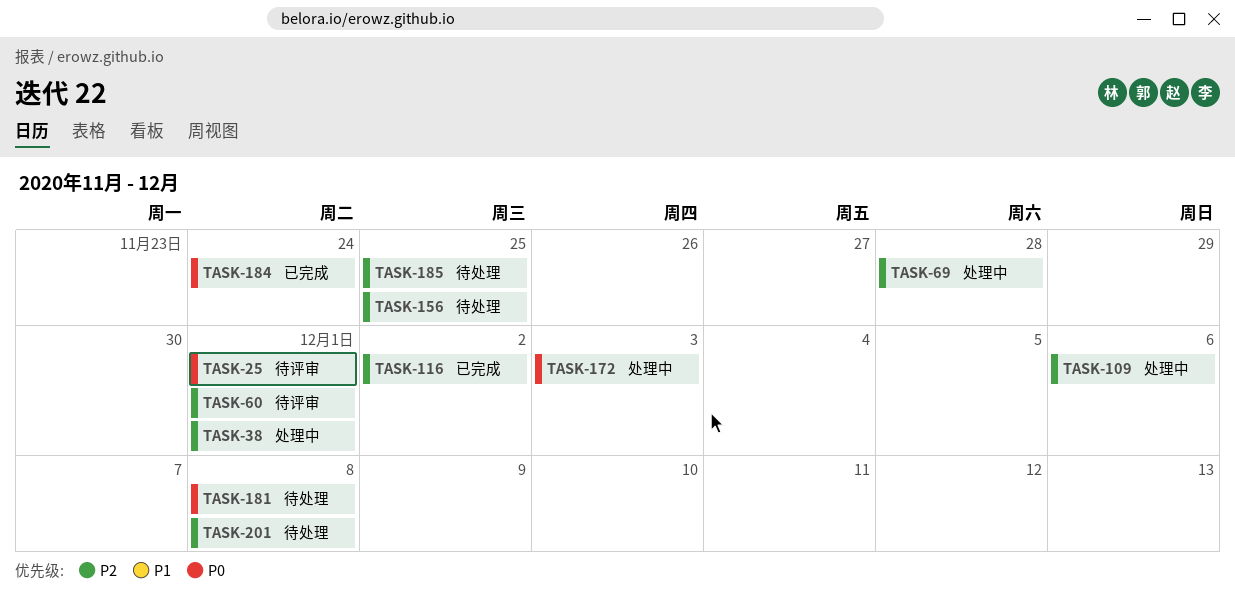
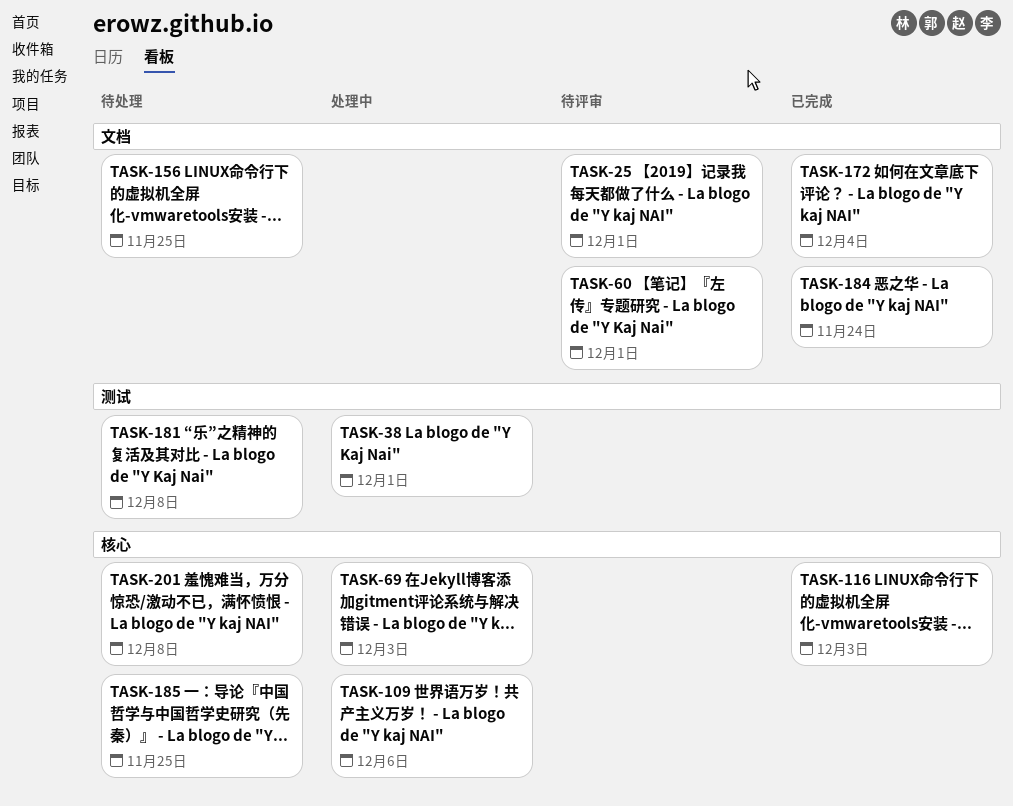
TASK-69, due: Nov 28 -> Dec 3
TASK-116, due: Dec 2 -> Dec 3
TASK-172, status: 处理中 -> 已完成
TASK-172, due: Dec 3 -> Dec 4

